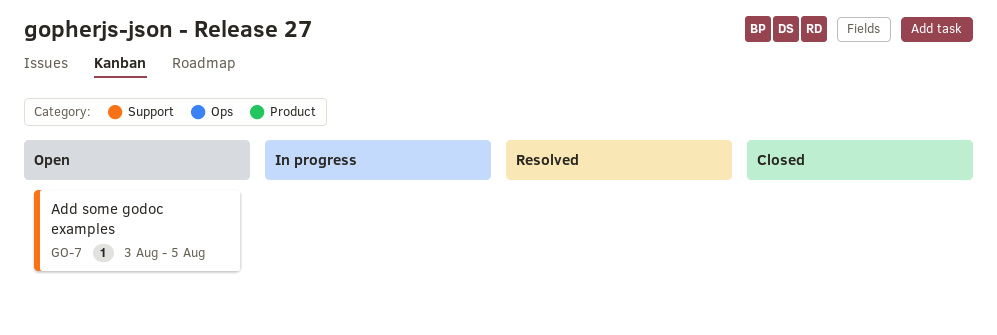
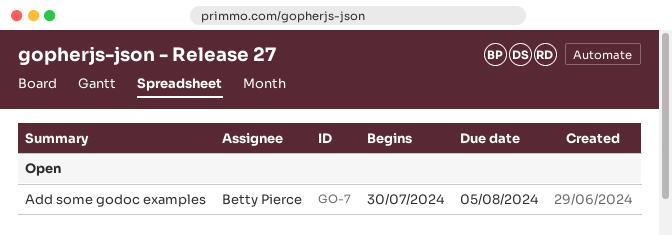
GO-7, start: Aug 3 -> Jul 30

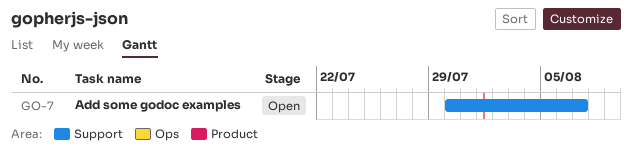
GO-7, due: Aug 5 -> Aug 7

